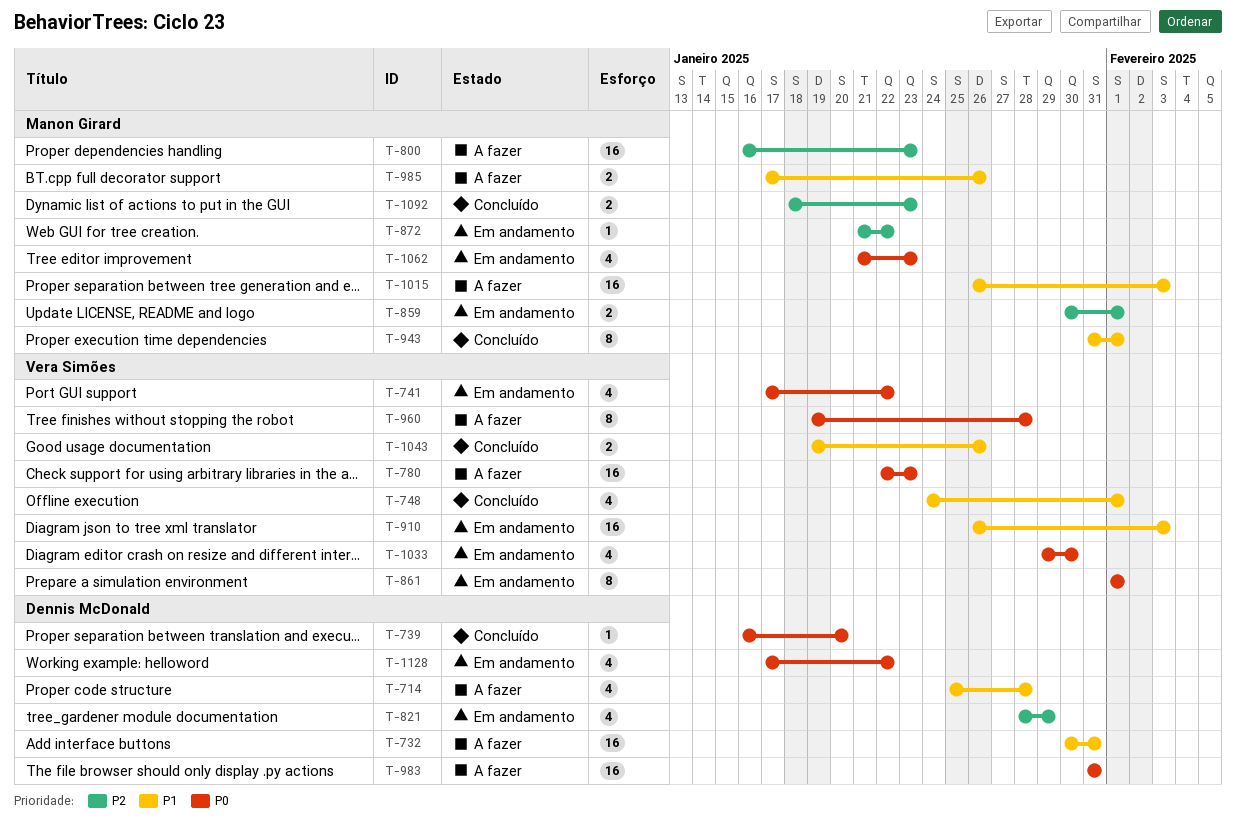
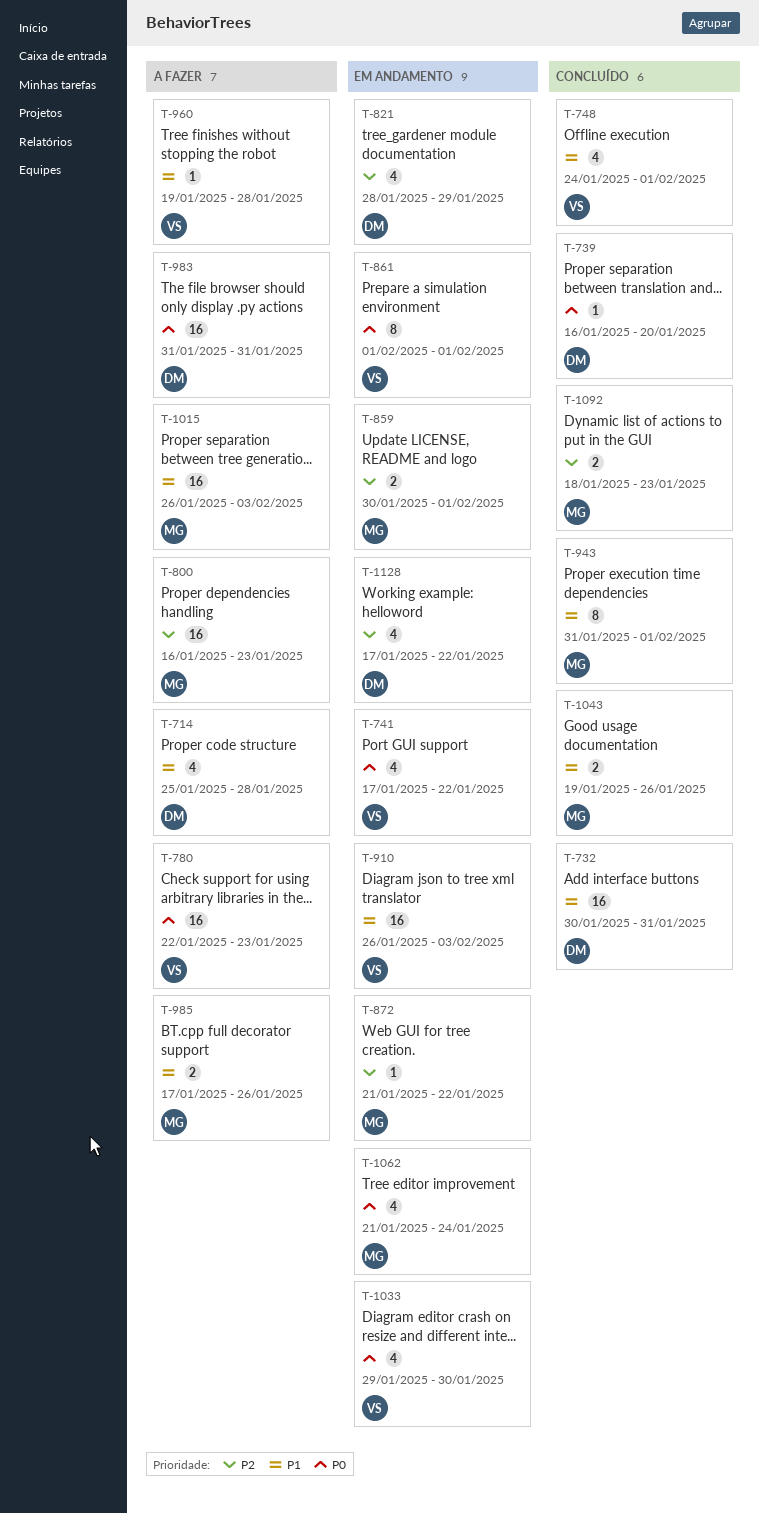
T-732, status: A fazer -> Concluído
T-960, priority: P0 -> P1
T-960, estimate: 8 -> 1
T-1043, owner: Vera Simões -> Manon Girard
T-1062, due: Jan 23 -> Jan 24
T-1128, priority: P0 -> P2

